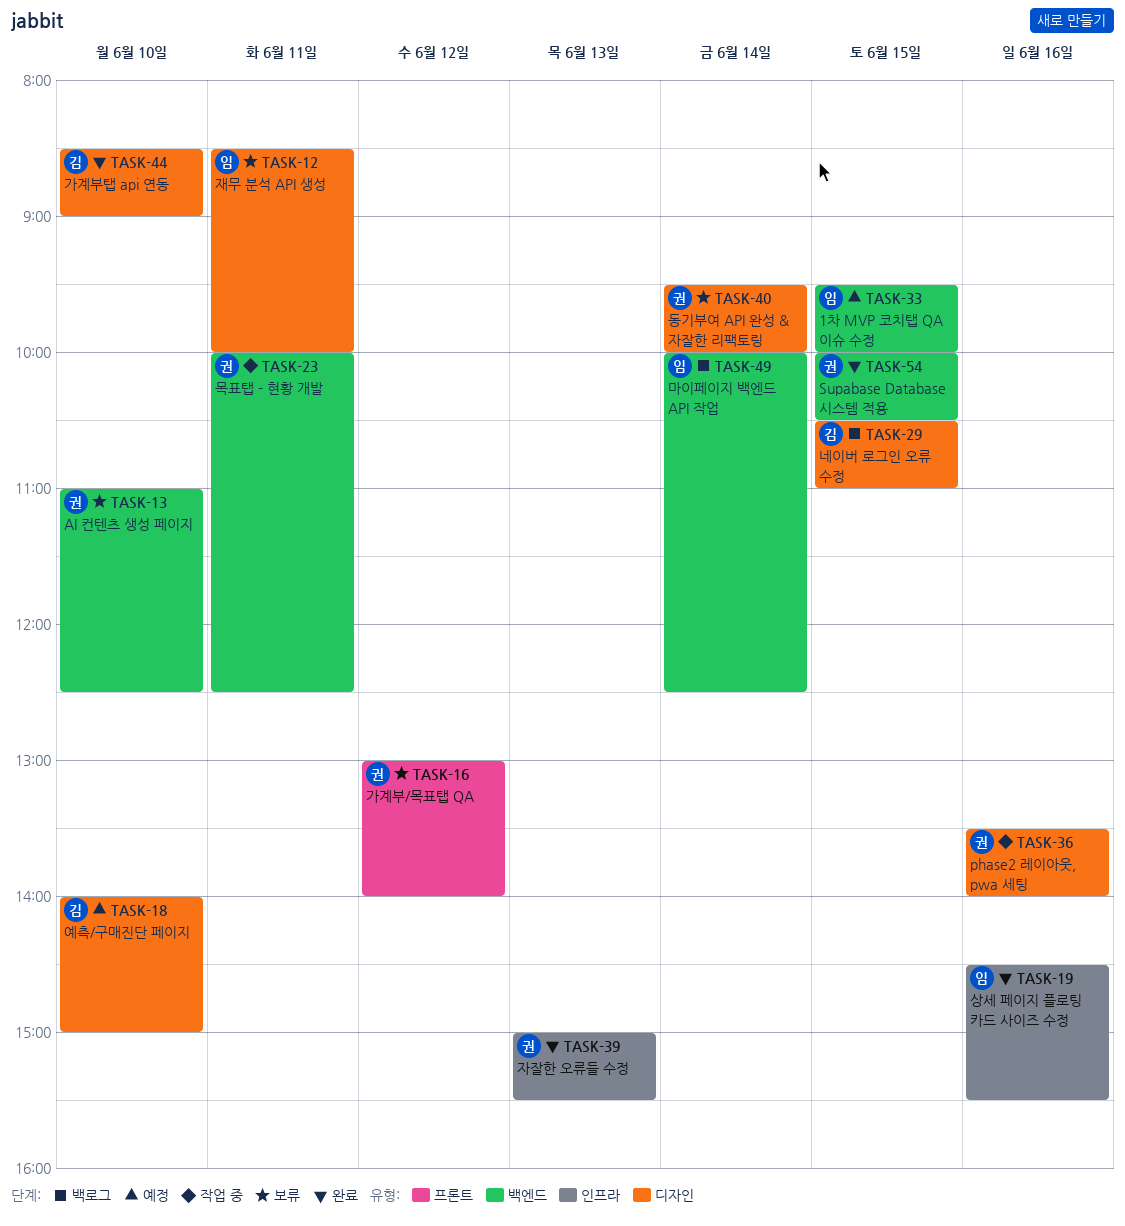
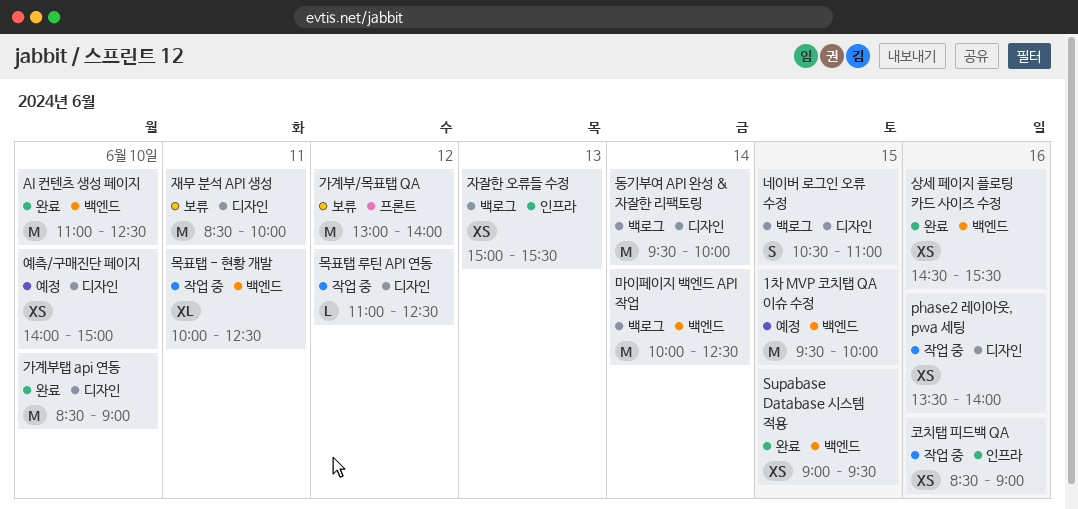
AI 컨텐츠 생성 페이지, status: 보류 -> 완료
Supabase Database 시스템 적용, begins: 10:00 -> 09:00
Supabase Database 시스템 적용, ends: 10:30 -> 09:30
동기부여 API 완성 & 자잘한 리팩토링, status: 보류 -> 백로그
목표탭 루틴 API 연동: none -> present
상세 페이지 플로팅 카드 사이즈 수정, label: 인프라 -> 백엔드
자잘한 오류들 수정, status: 완료 -> 백로그
코치탭 피드백 QA: none -> present

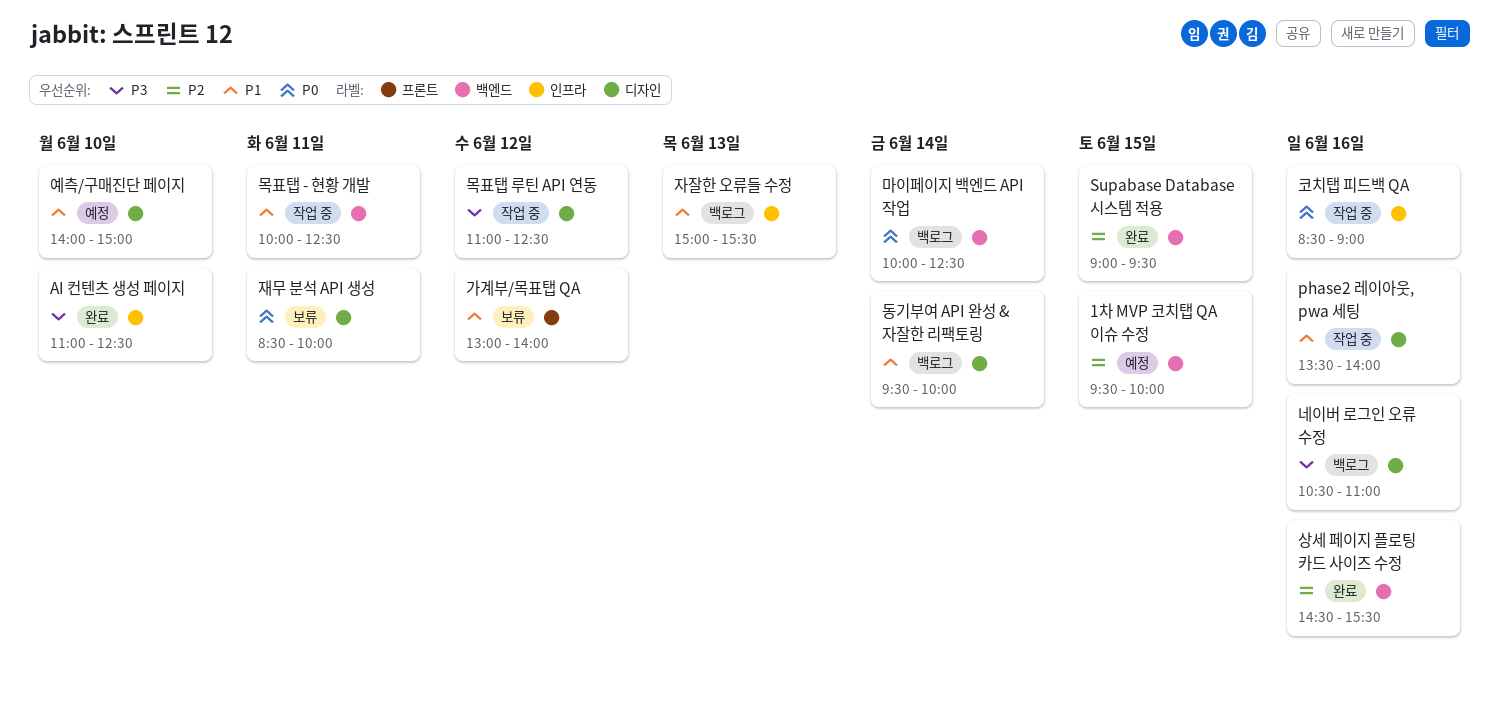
AI 컨텐츠 생성 페이지, label: 백엔드 -> 인프라
가계부탭 api 연동: present -> none
네이버 로그인 오류 수정, day: Jun 15 -> Jun 16

